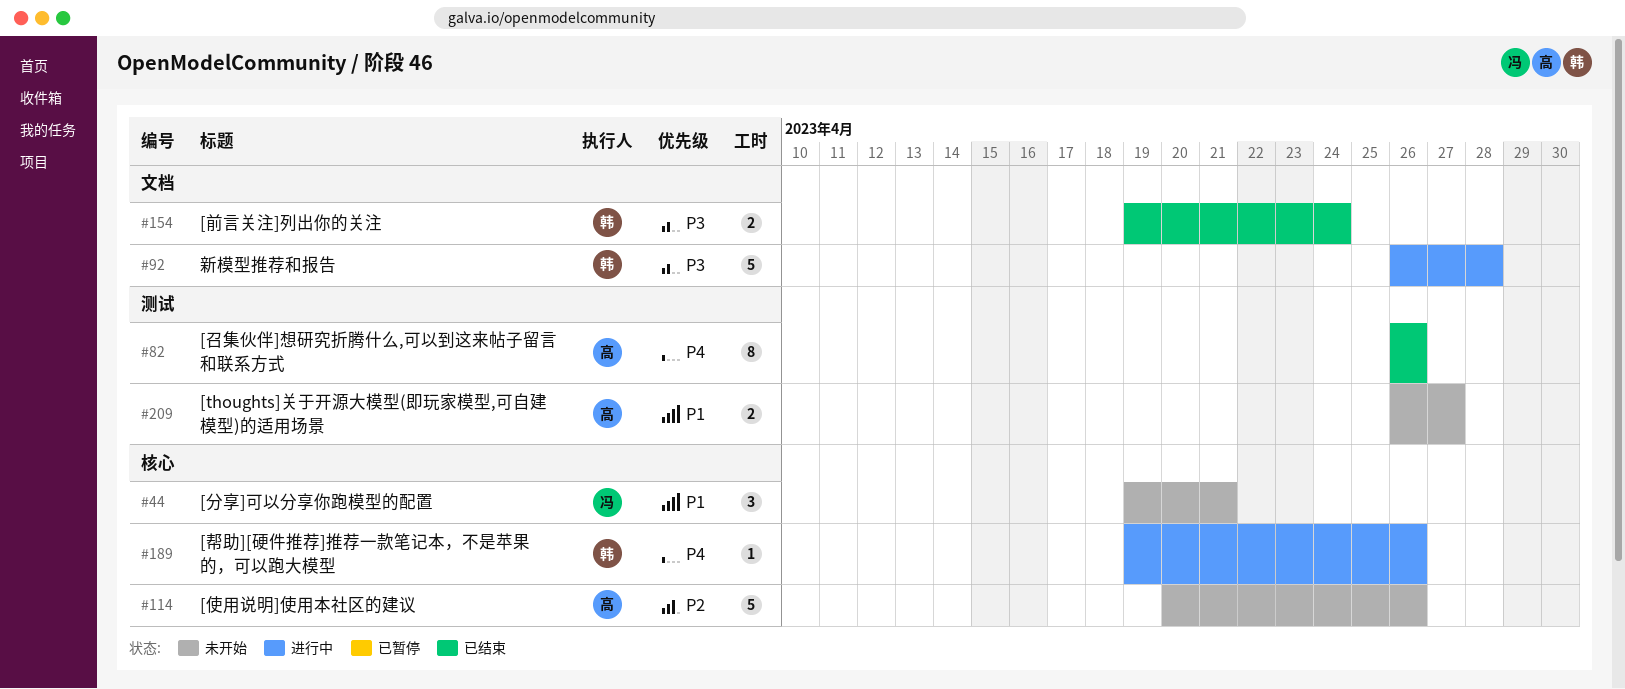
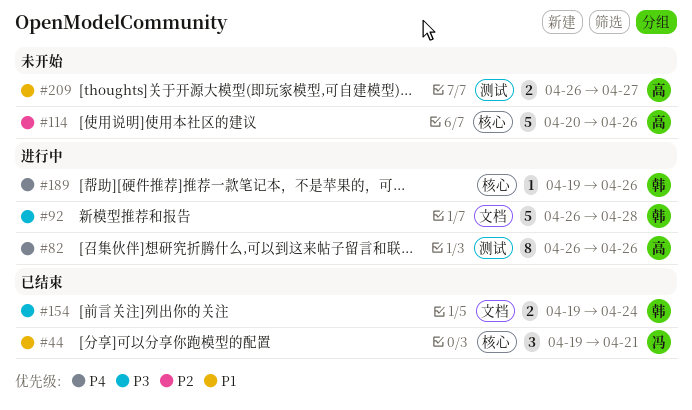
#44, status: 未开始 -> 已结束
#82, status: 已结束 -> 进行中

